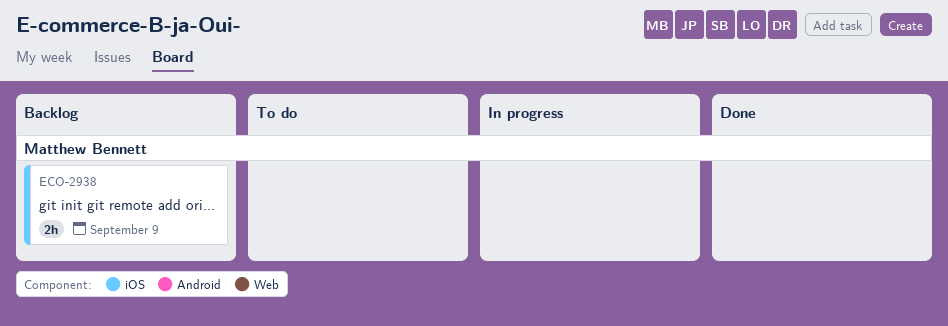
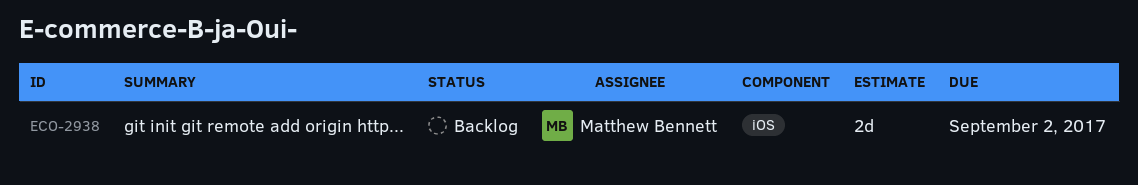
ECO-2938, estimate: 2h -> 2d
ECO-2938, due: Sep 9 -> Sep 2

